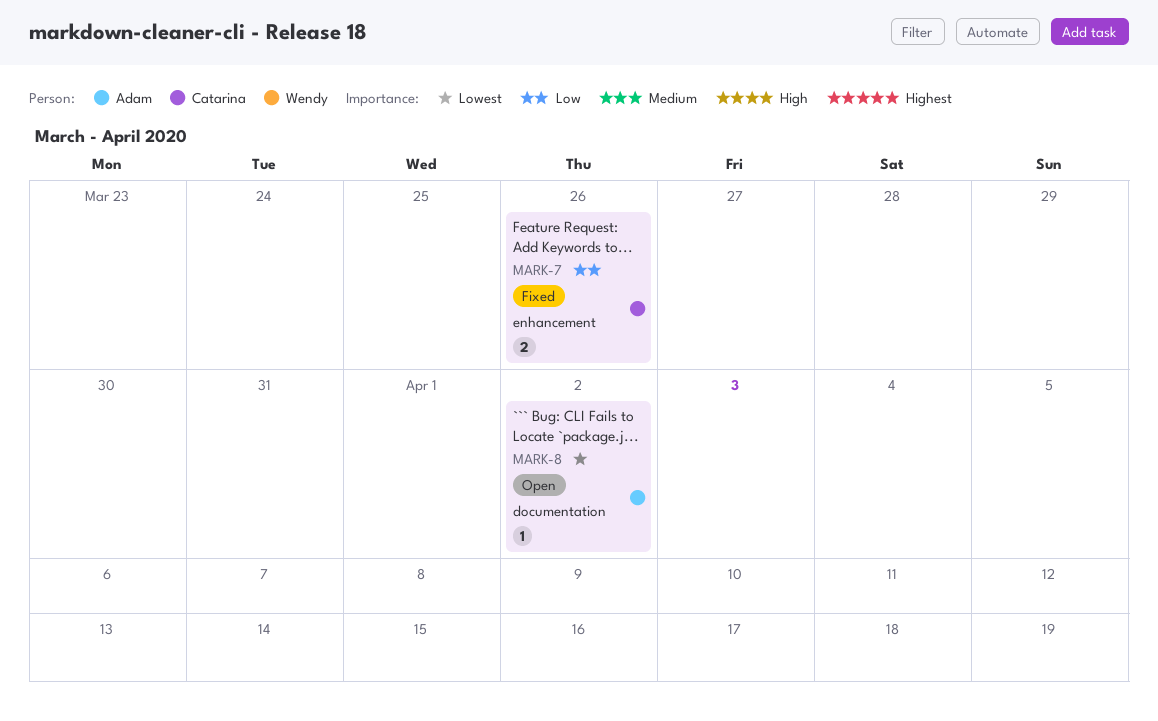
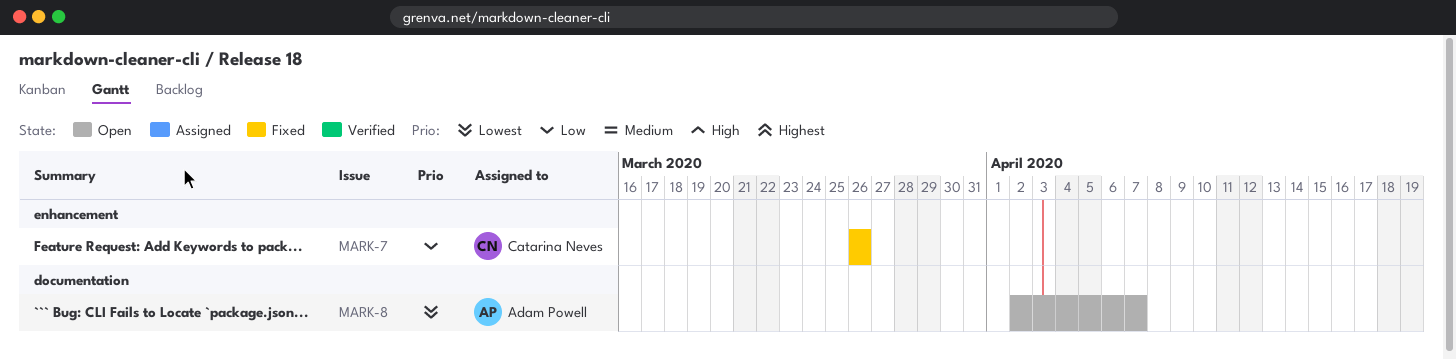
MARK-8, due: Apr 2 -> Apr 7

